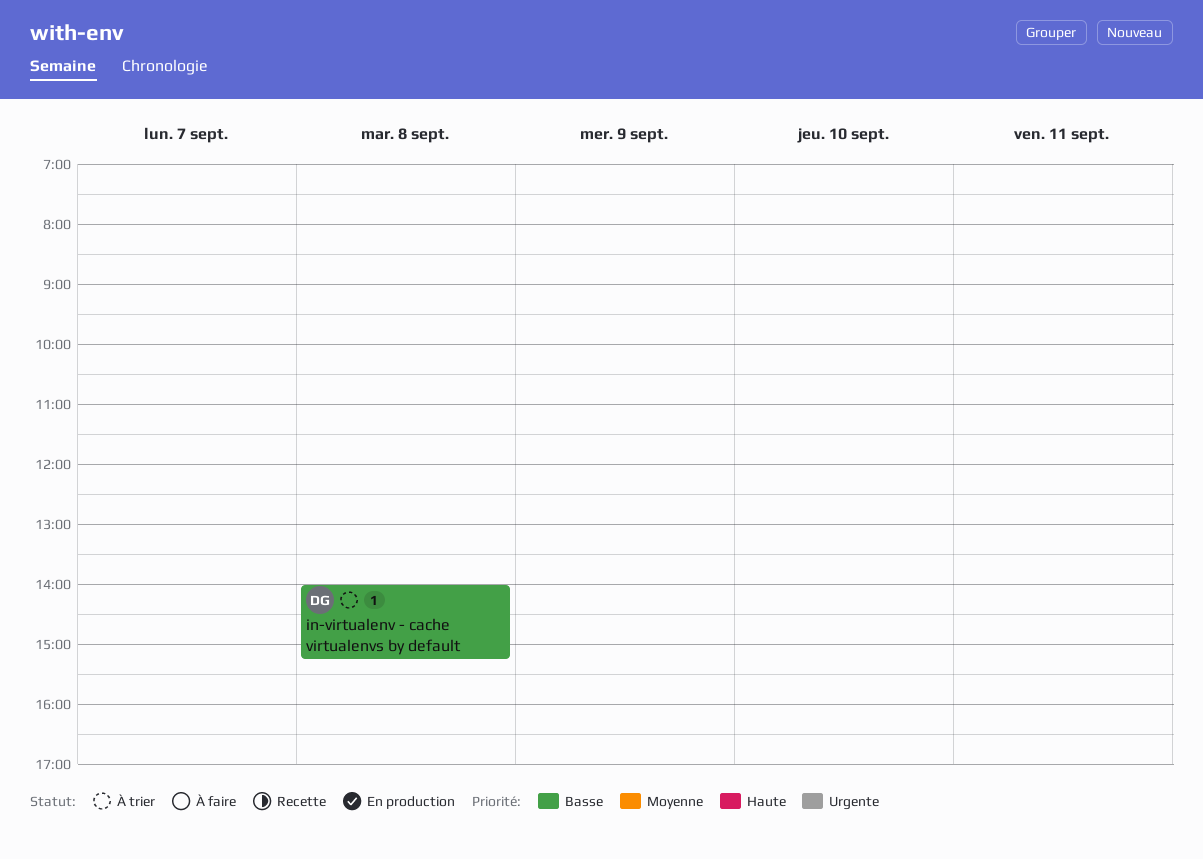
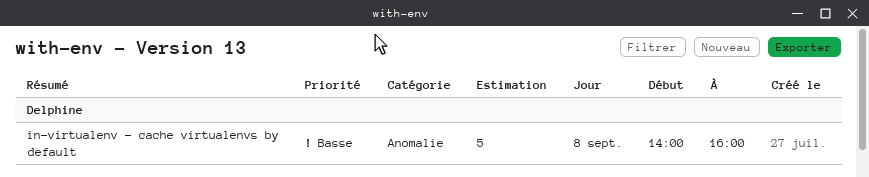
in-virtualenv - cache virtualenvs by default, estimate: 1 -> 5
in-virtualenv - cache virtualenvs by default, ends: 15:15 -> 16:00

